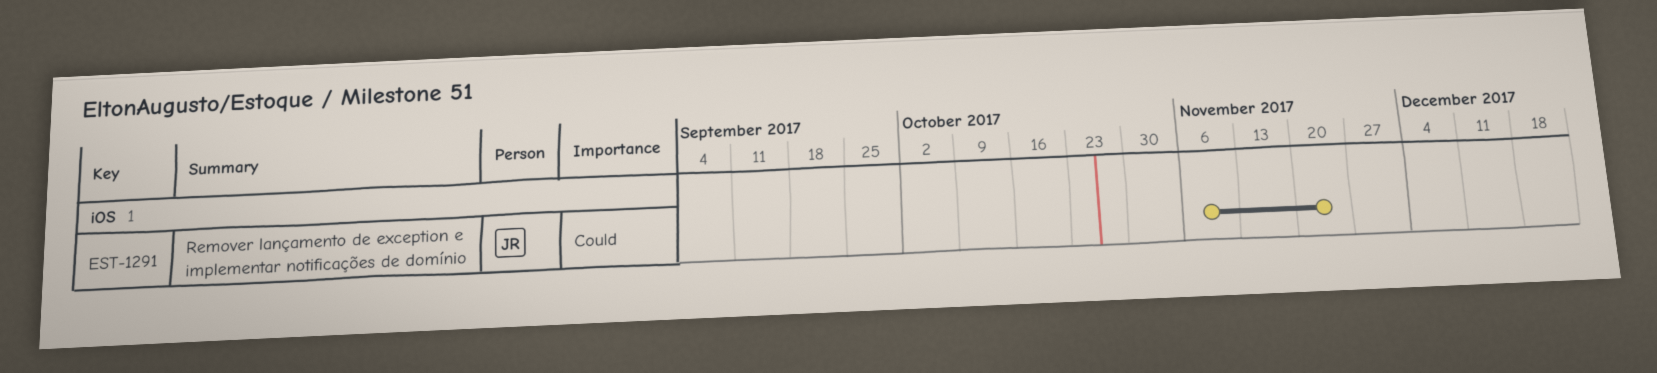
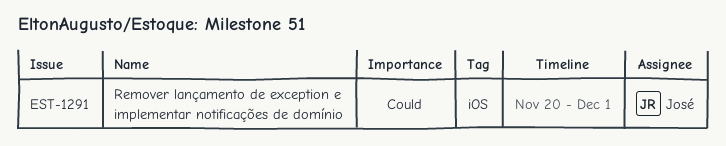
EST-1291, start: Nov 6 -> Nov 20
EST-1291, due: Nov 24 -> Dec 1

